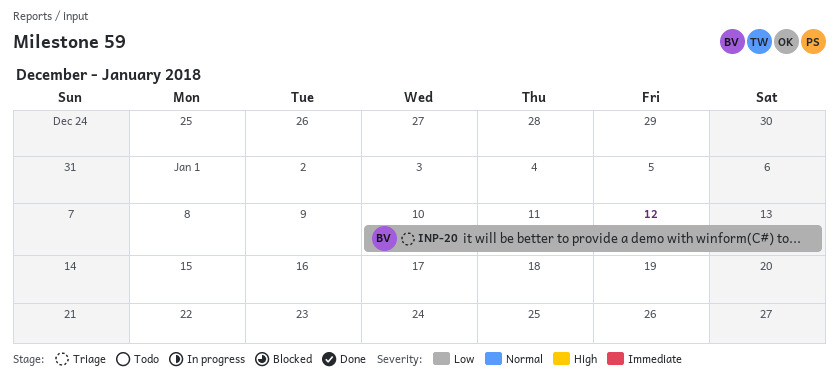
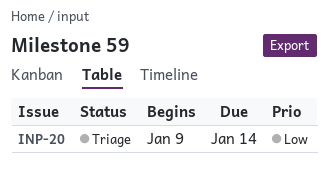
INP-20, start: Jan 10 -> Jan 9
INP-20, due: Jan 13 -> Jan 14

